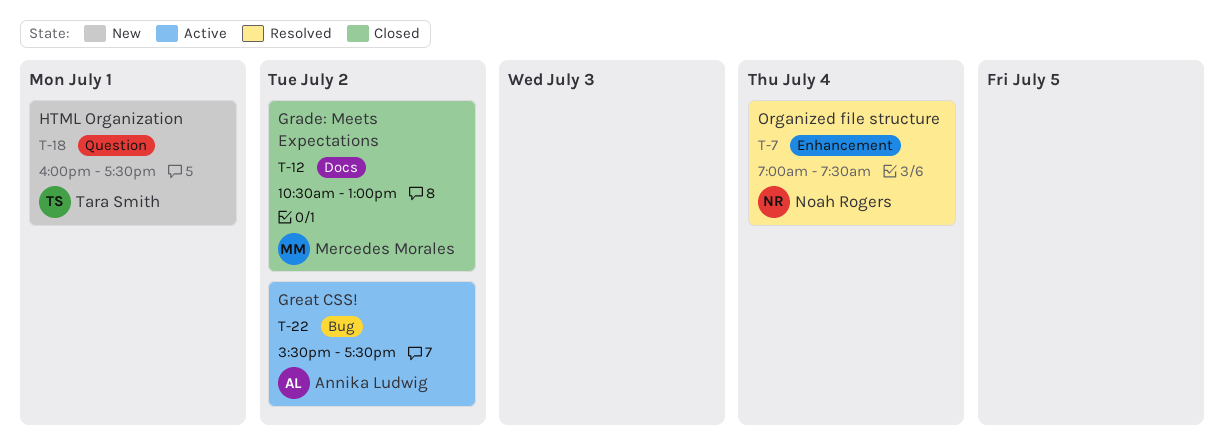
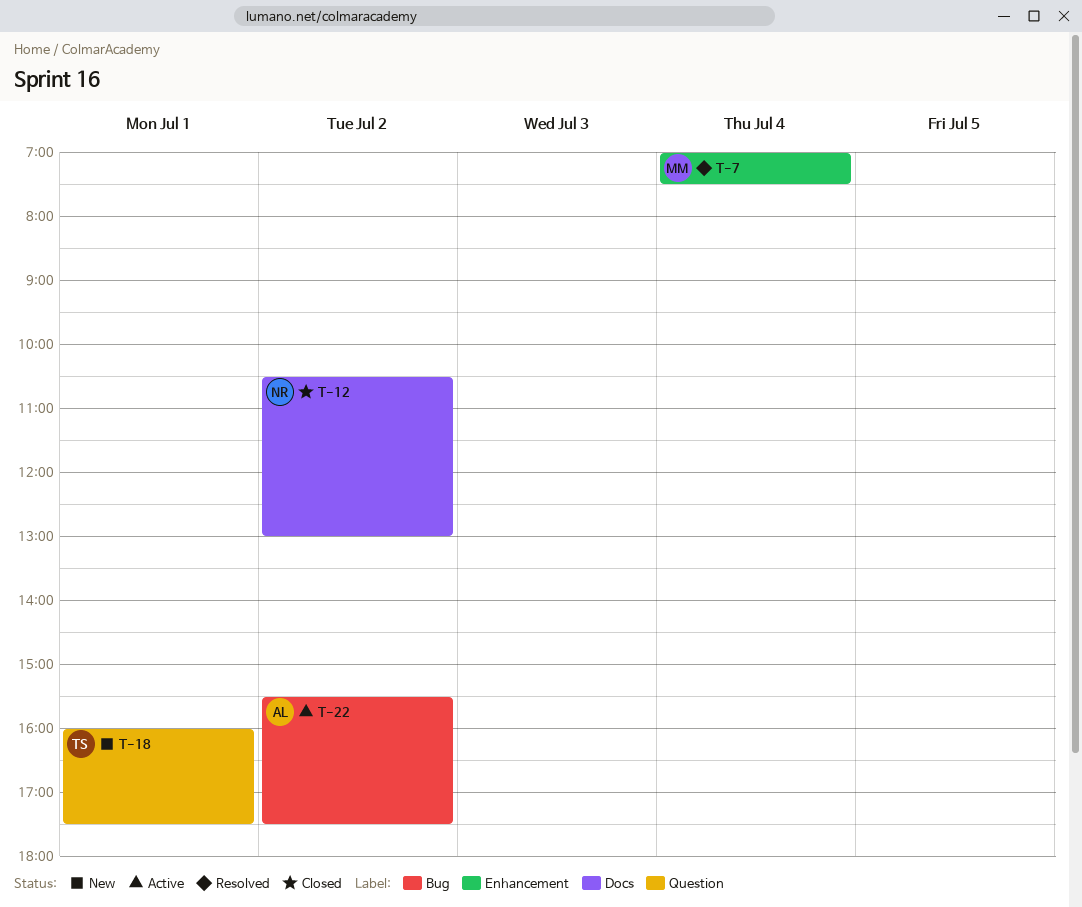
T-7, owner: Noah Rogers -> Mercedes Morales
T-12, owner: Mercedes Morales -> Noah Rogers

